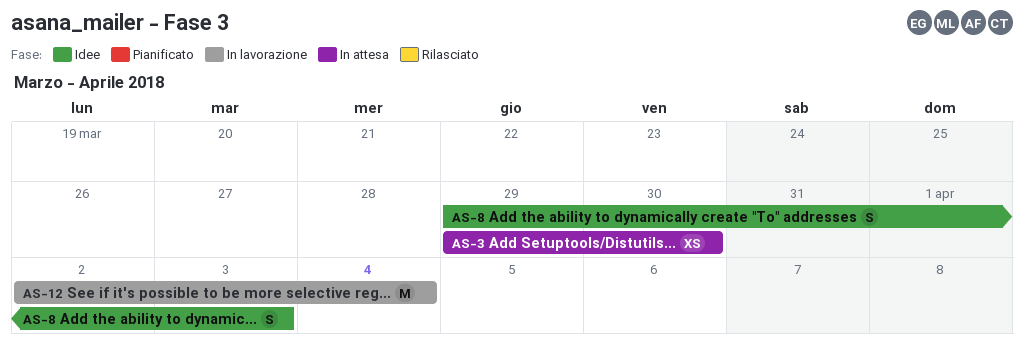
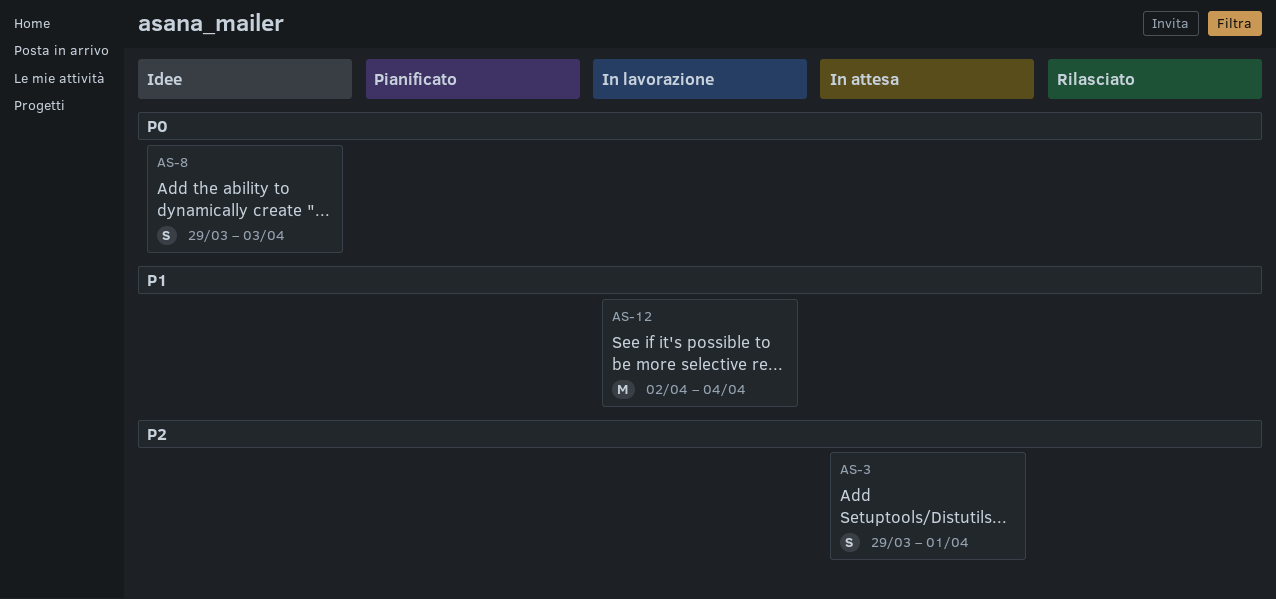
AS-3, estimate: XS -> S
AS-3, due: Mar 30 -> Apr 1

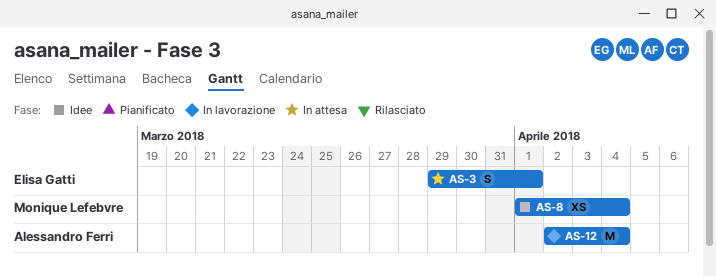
AS-8, estimate: S -> XS
AS-8, start: Mar 29 -> Apr 1
AS-8, due: Apr 3 -> Apr 4

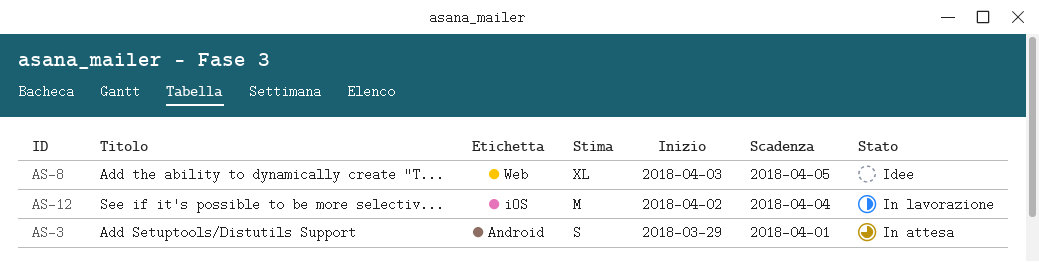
AS-8, estimate: XS -> XL
AS-8, start: Apr 1 -> Apr 3
AS-8, due: Apr 4 -> Apr 5

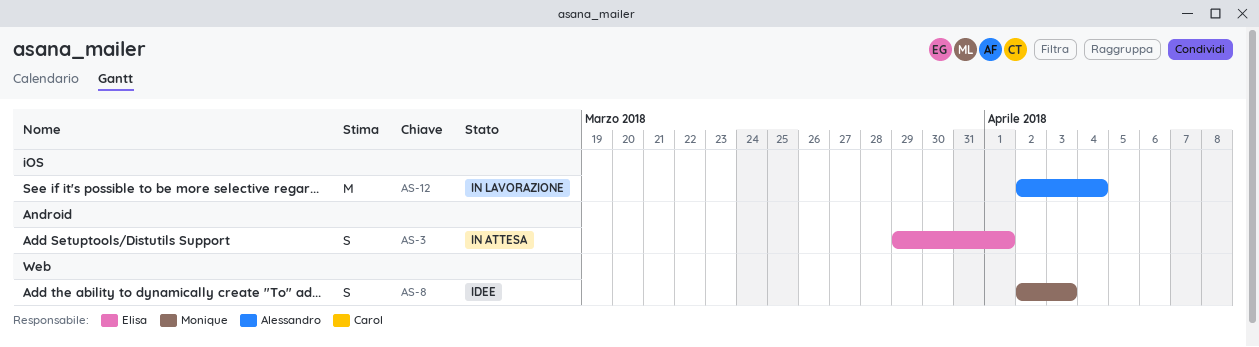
AS-8, estimate: XL -> S
AS-8, start: Apr 3 -> Apr 2
AS-8, due: Apr 5 -> Apr 3

